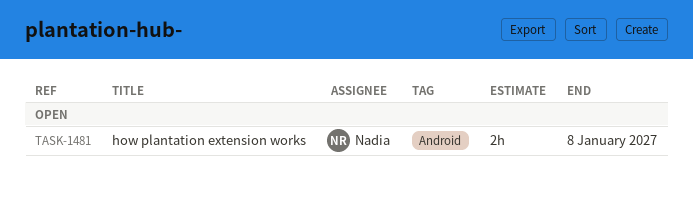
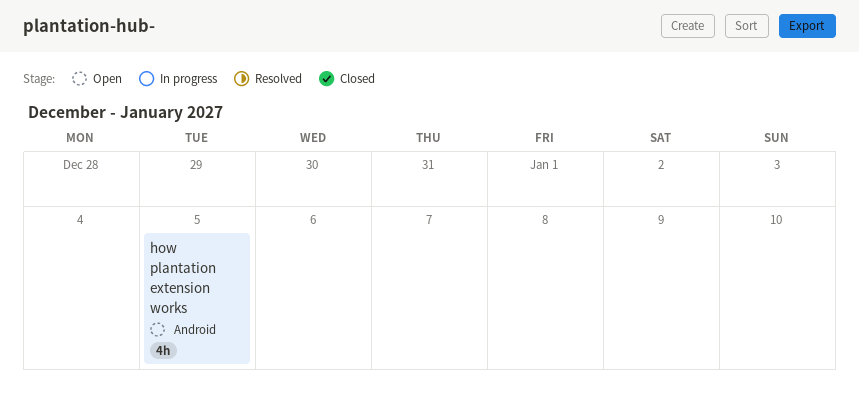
how plantation extension works, estimate: 2h -> 4h
how plantation extension works, due: Jan 8 -> Jan 5

